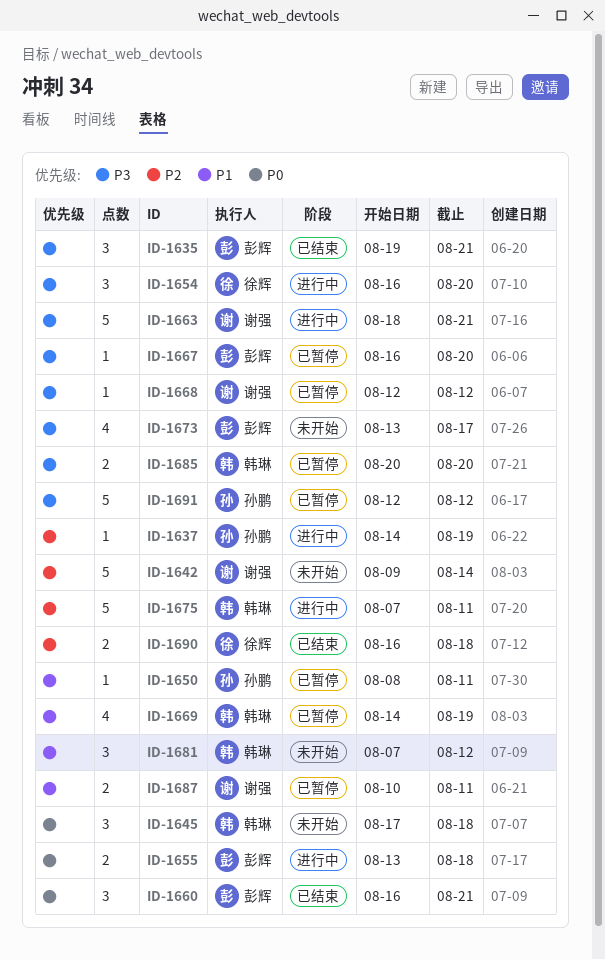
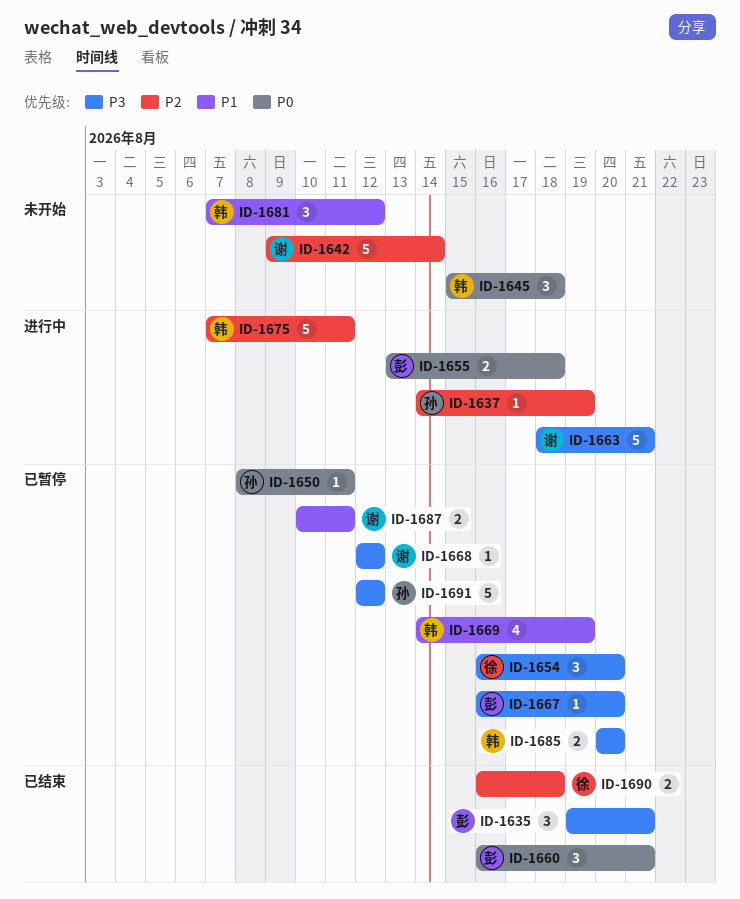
ID-1645, start: Aug 17 -> Aug 15
ID-1650, priority: P1 -> P0
ID-1654, status: 进行中 -> 已暂停
ID-1673: present -> none

